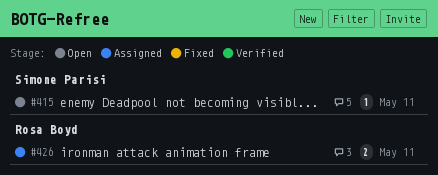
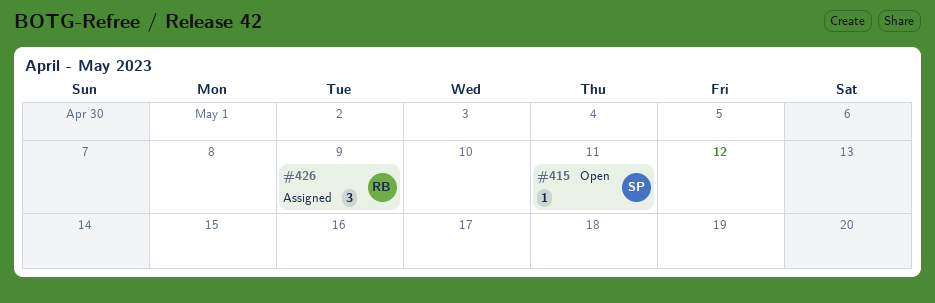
#426, estimate: 2 -> 3
#426, due: May 11 -> May 9

